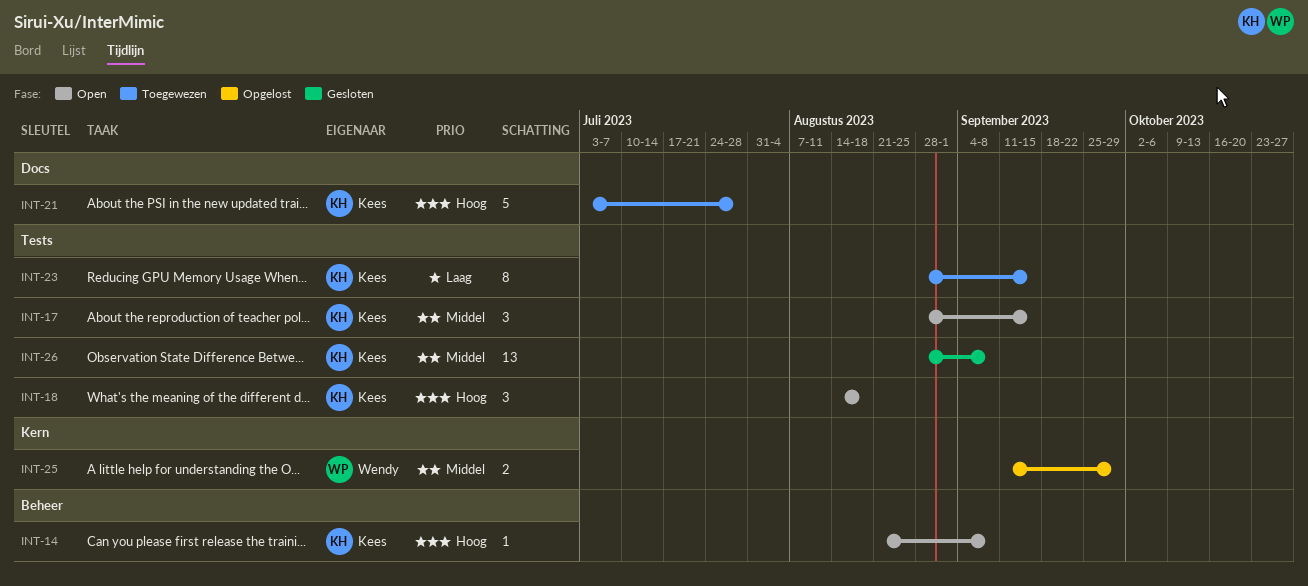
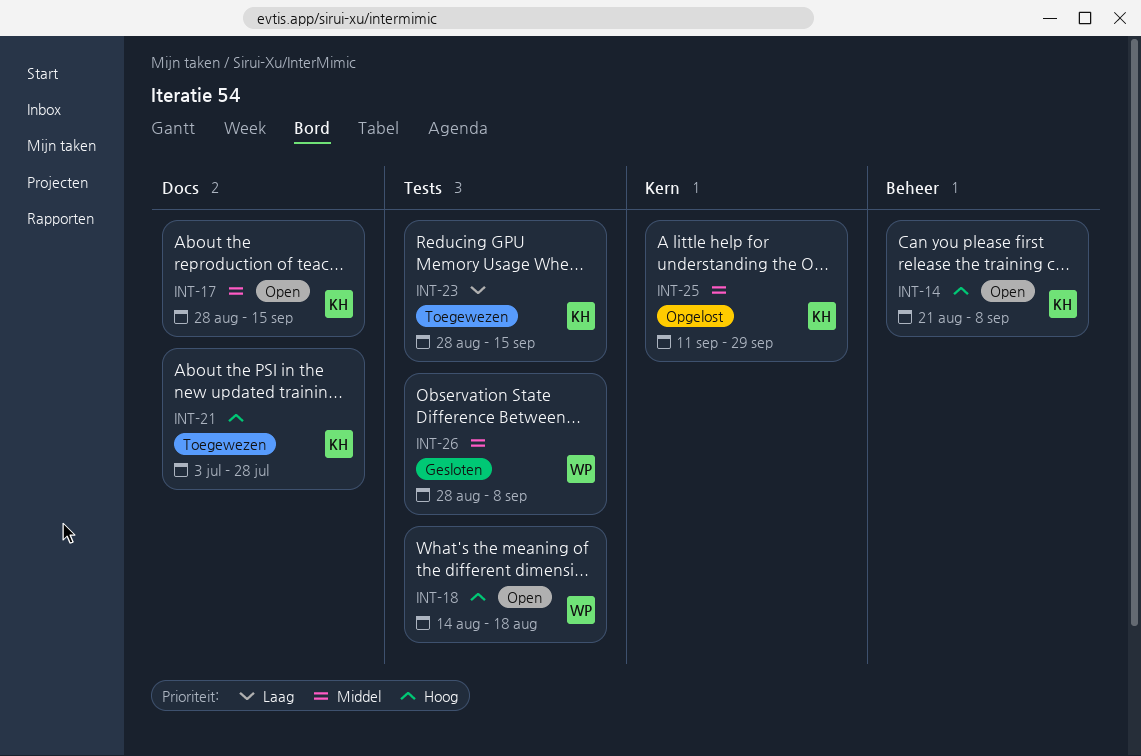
INT-17, label: Tests -> Docs
INT-18, owner: Kees -> Wendy
INT-25, owner: Wendy -> Kees
INT-26, owner: Kees -> Wendy

